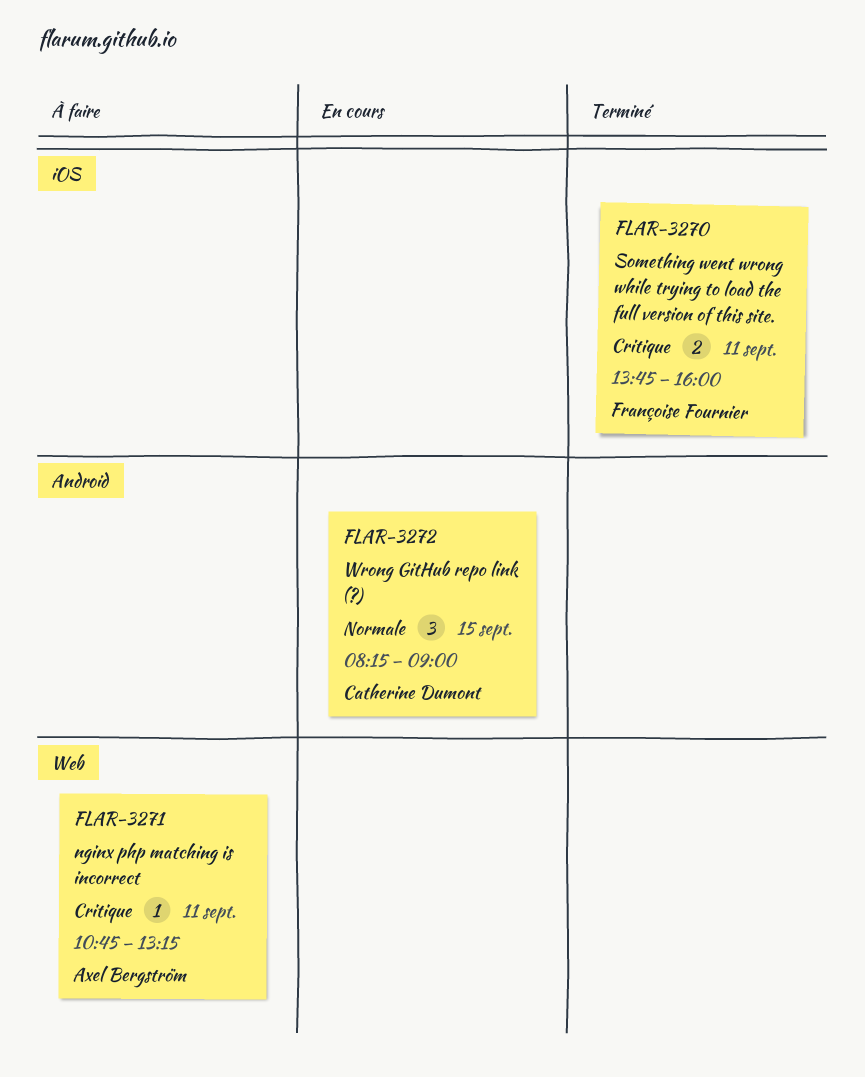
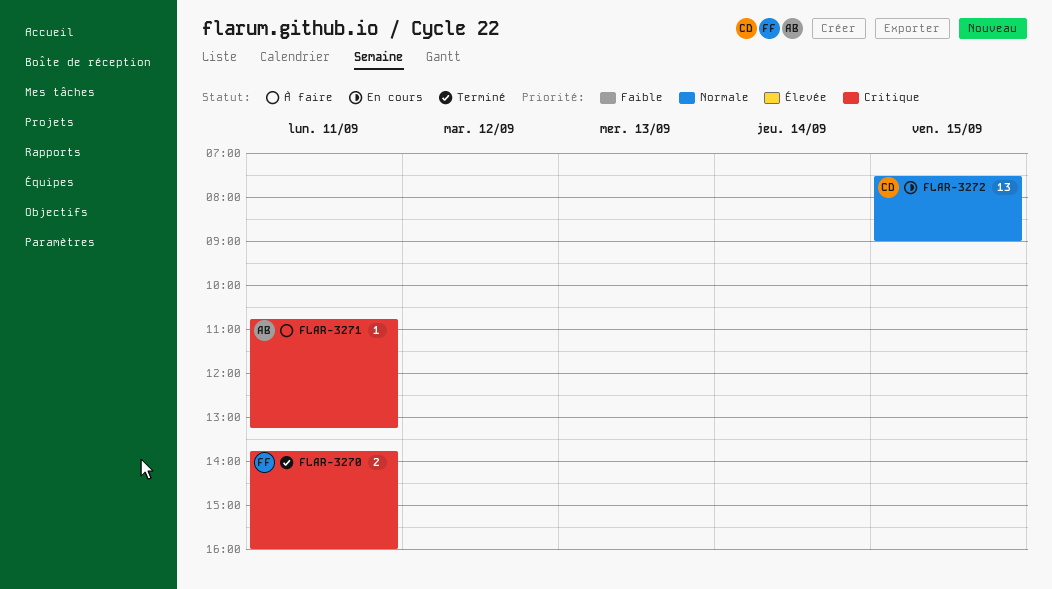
FLAR-3272, estimate: 3 -> 13
FLAR-3272, begins: 08:15 -> 07:30

